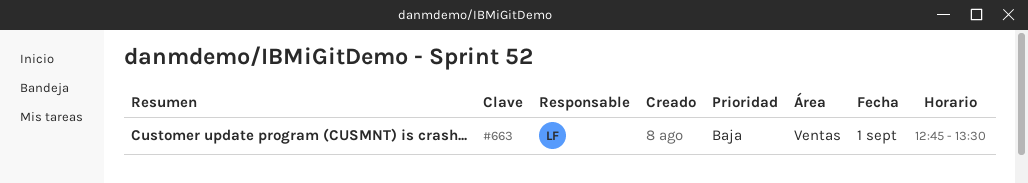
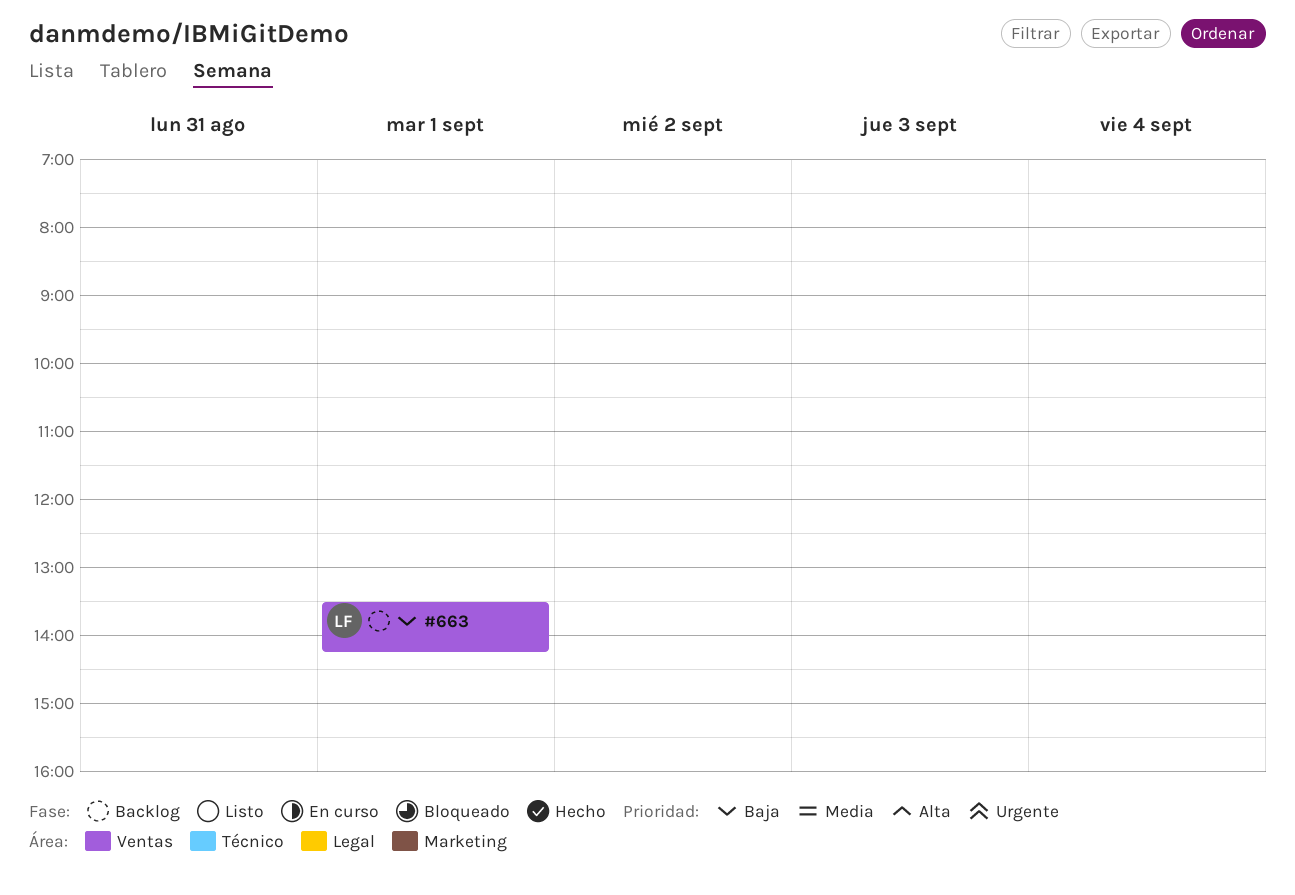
#663, begins: 12:45 -> 13:30
#663, ends: 13:30 -> 14:15

